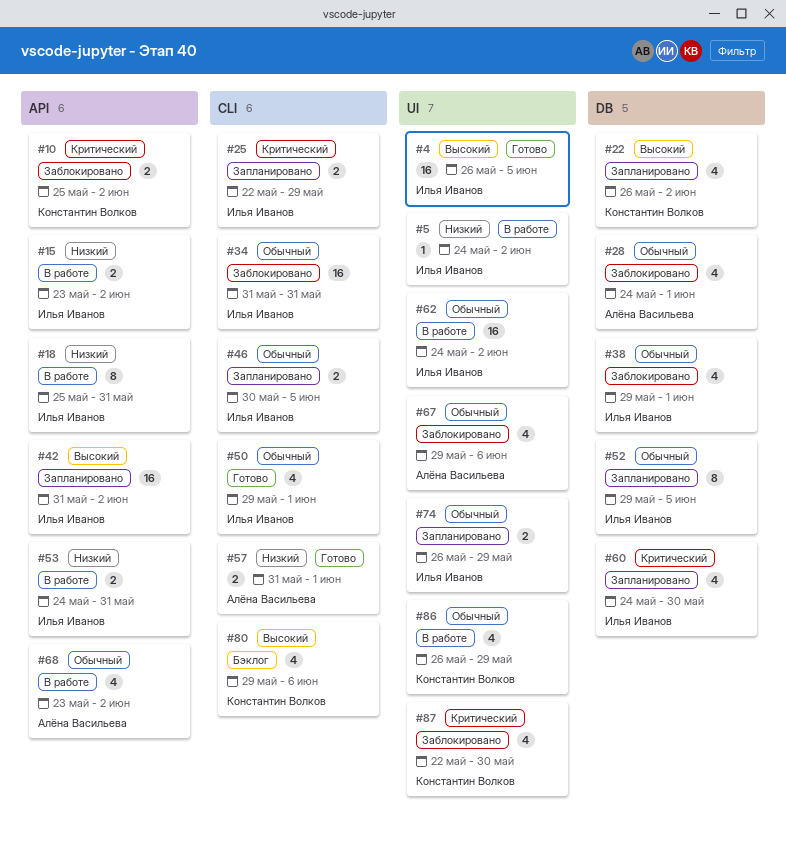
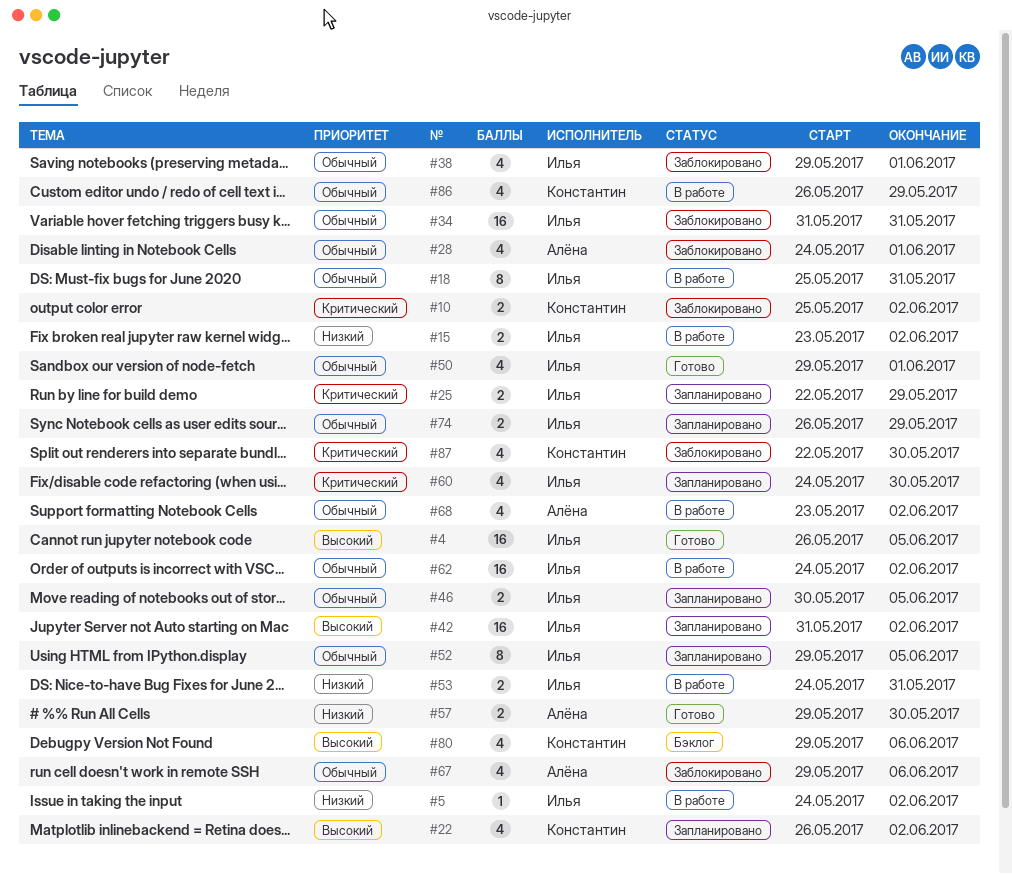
#18, priority: Низкий -> Обычный
#57, start: May 31 -> May 29
#57, due: Jun 1 -> May 30

